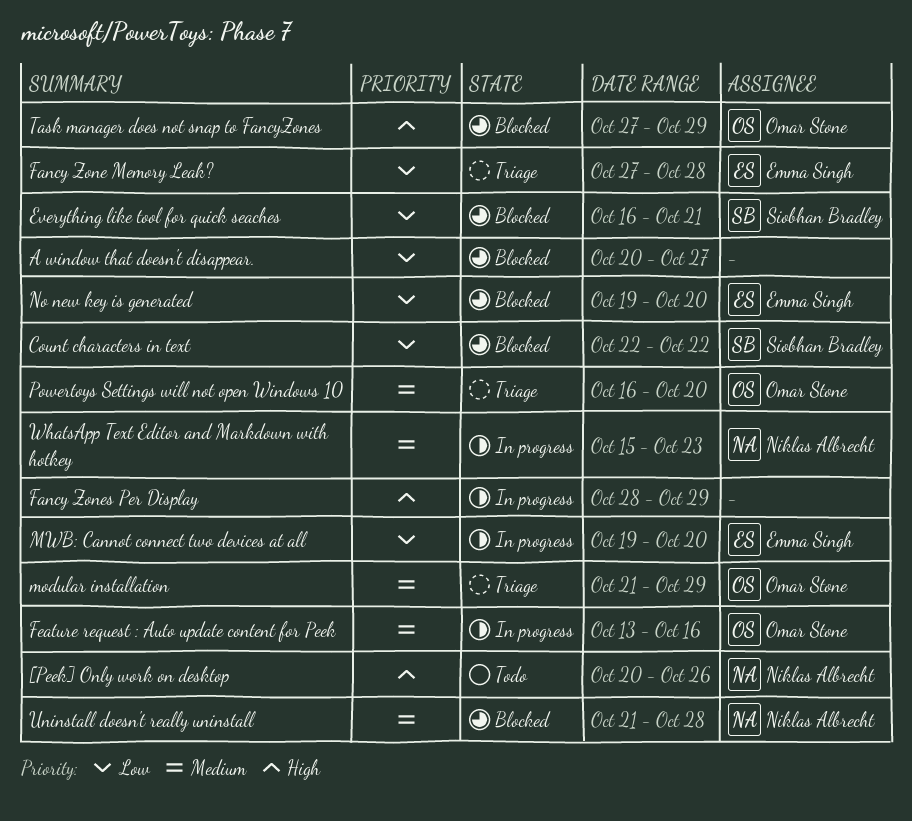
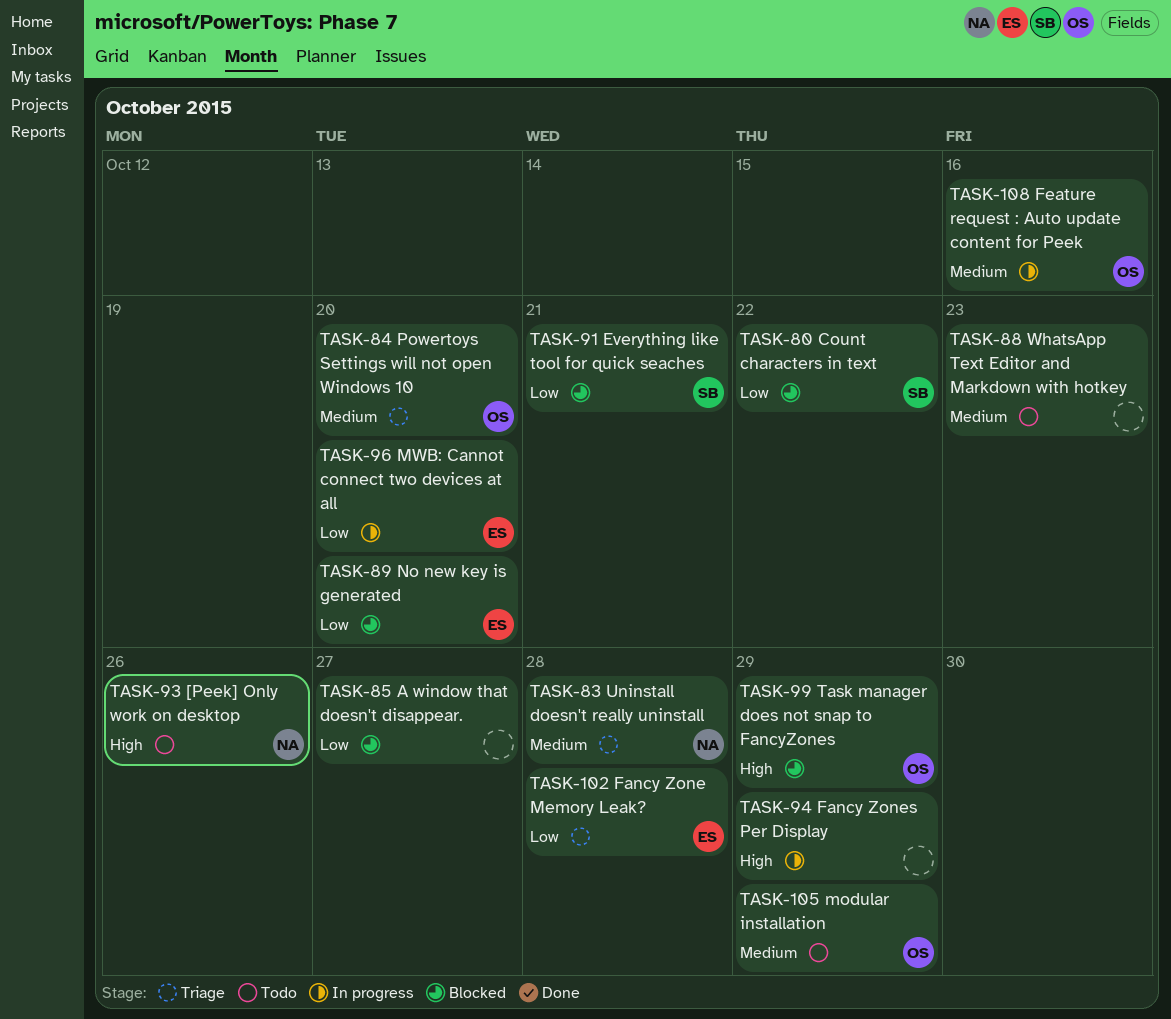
modular installation, status: Triage -> Todo
Uninstall doesn't really uninstall, status: Blocked -> Triage
WhatsApp Text Editor and Markdown with hotkey, status: In progress -> Todo
WhatsApp Text Editor and Markdown with hotkey, owner: Niklas Albrecht -> none

